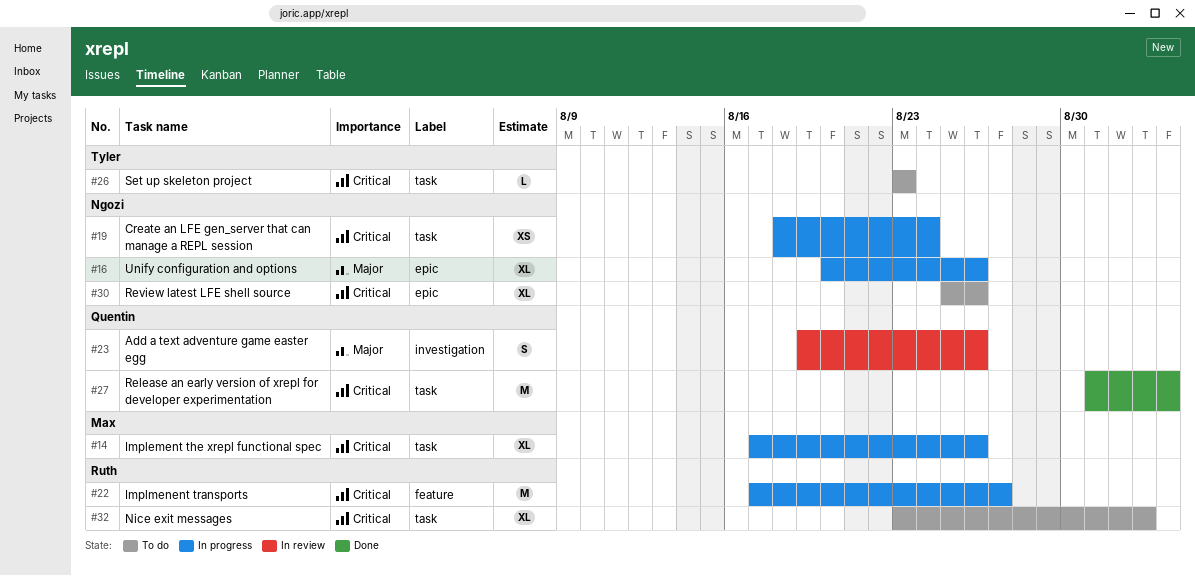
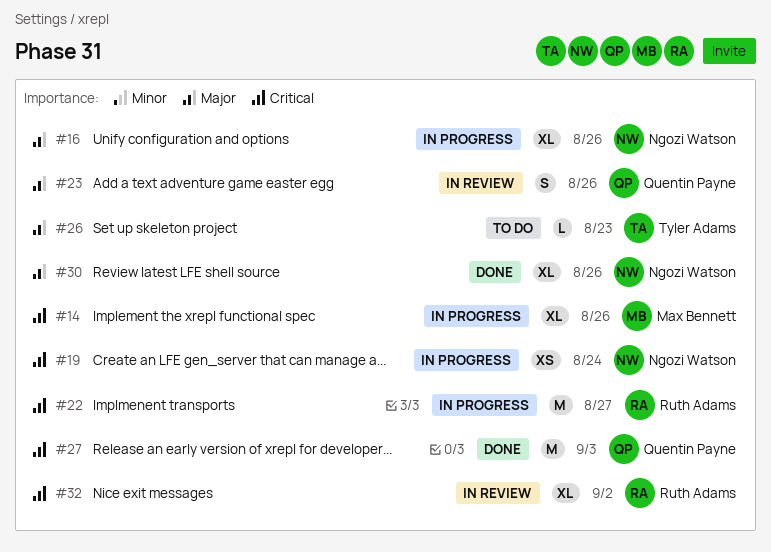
#26, priority: Critical -> Major
#30, status: To do -> Done
#30, priority: Critical -> Major
#32, status: To do -> In review

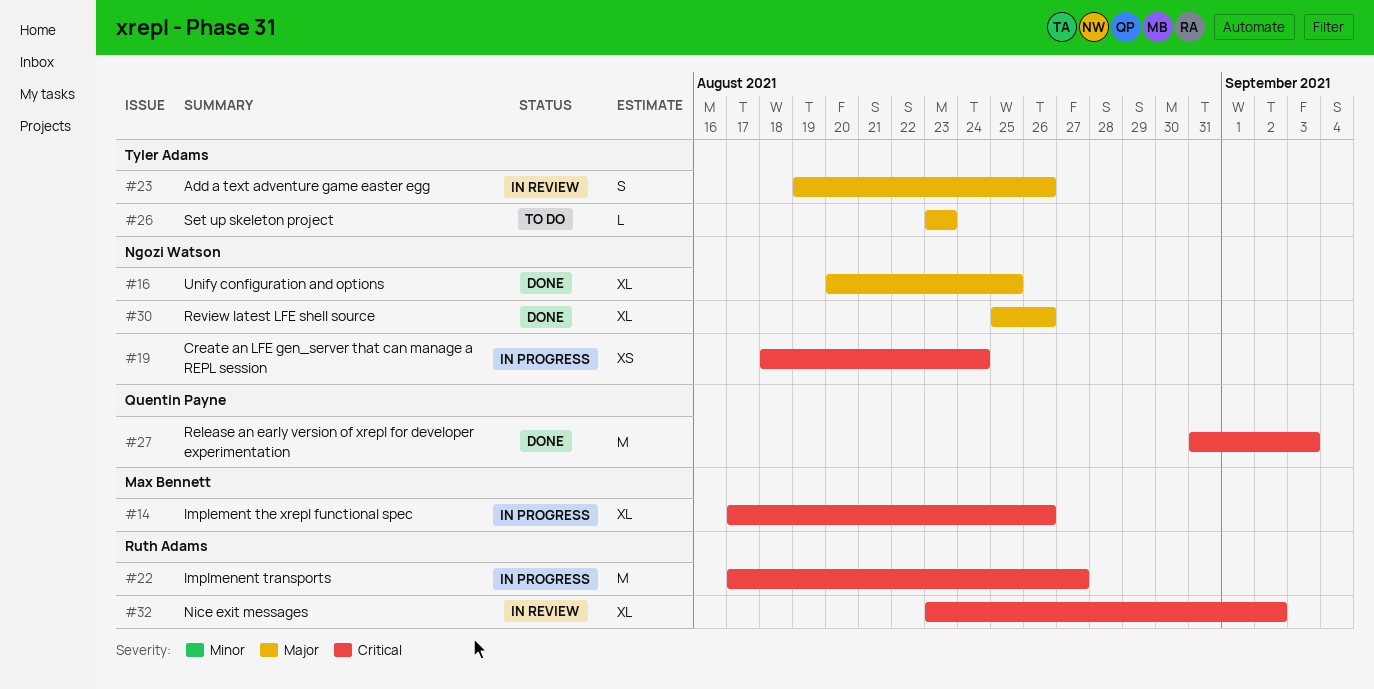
#16, status: In progress -> Done
#16, due: Aug 26 -> Aug 25
#23, owner: Quentin Payne -> Tyler Adams

